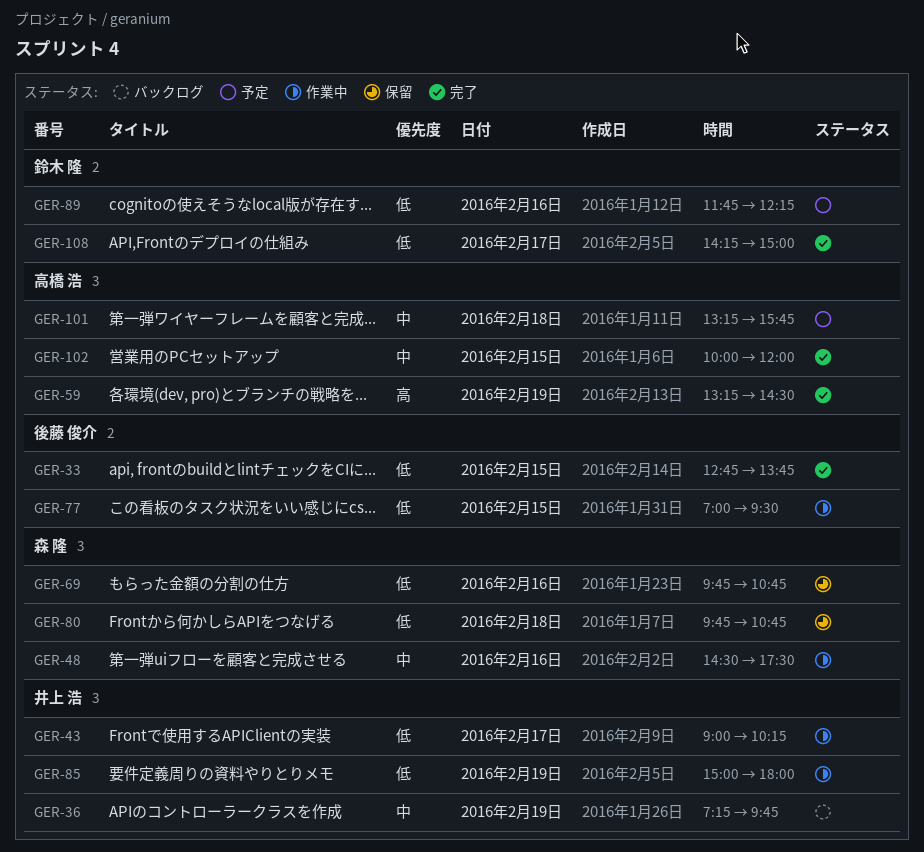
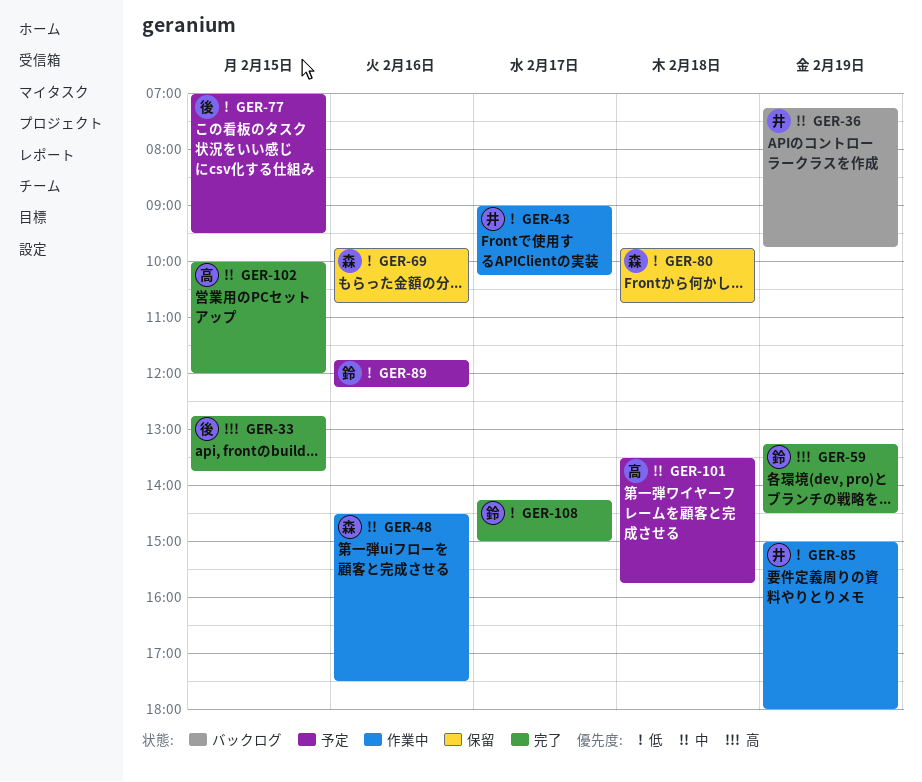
GER-33, priority: 低 -> 高
GER-59, owner: 高橋 浩 -> 鈴木 隆
GER-77, status: 作業中 -> 予定
GER-101, begins: 13:15 -> 13:30

